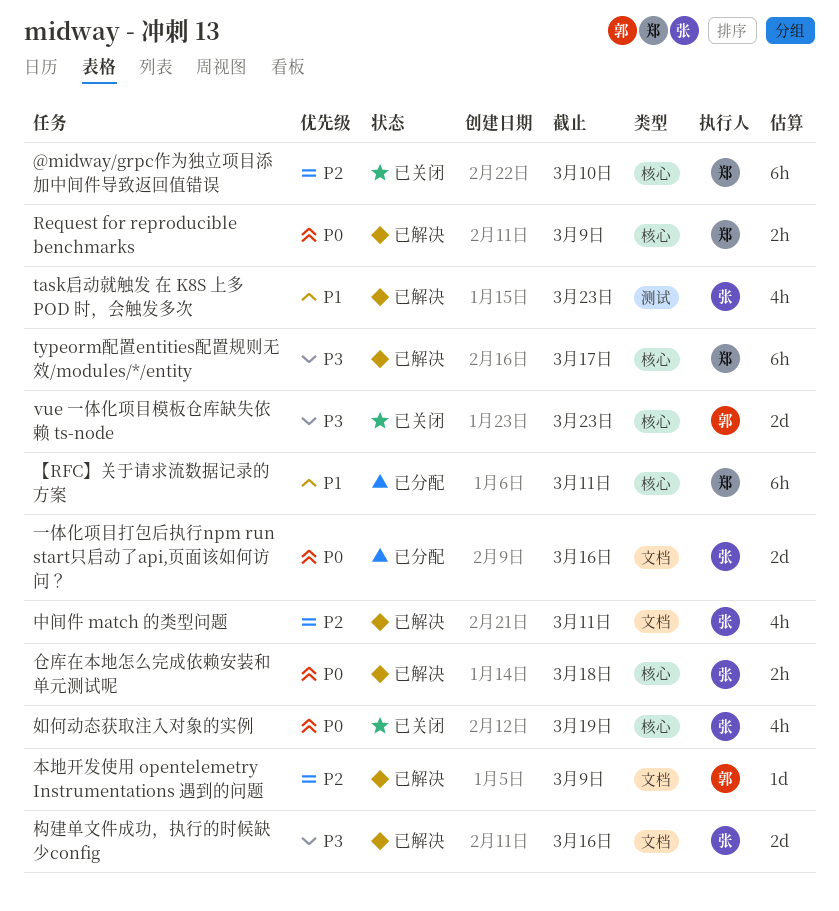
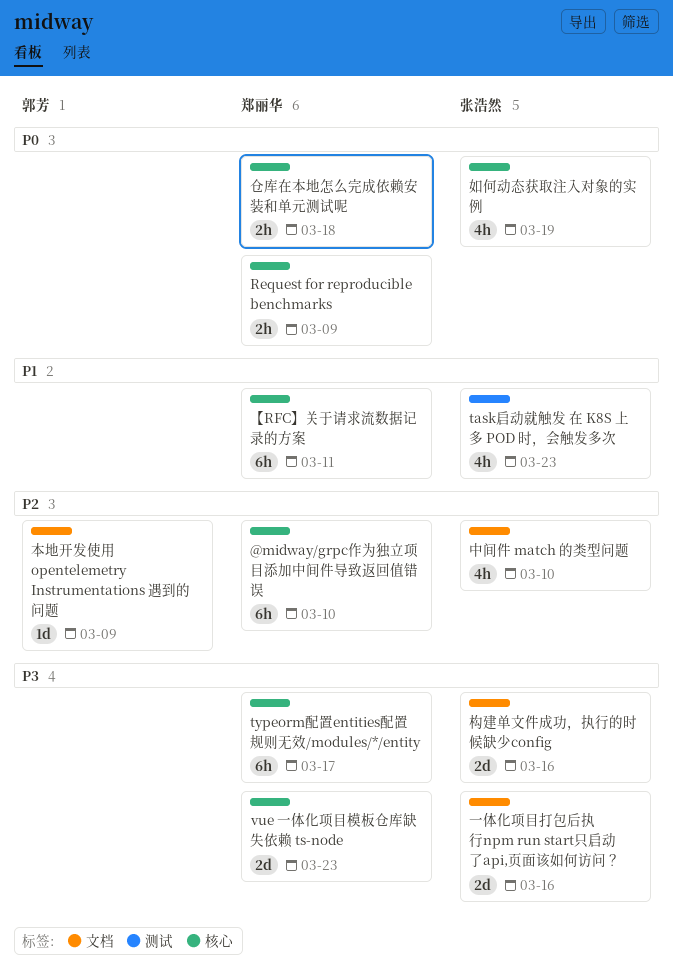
vue 一体化项目模板仓库缺失依赖 ts-node, owner: 郭芳 -> 郑丽华
一体化项目打包后执行npm run start只启动了api,页面该如何访问？, priority: P0 -> P3
中间件 match 的类型问题, due: Mar 11 -> Mar 10
仓库在本地怎么完成依赖安装和单元测试呢, owner: 张浩然 -> 郑丽华

